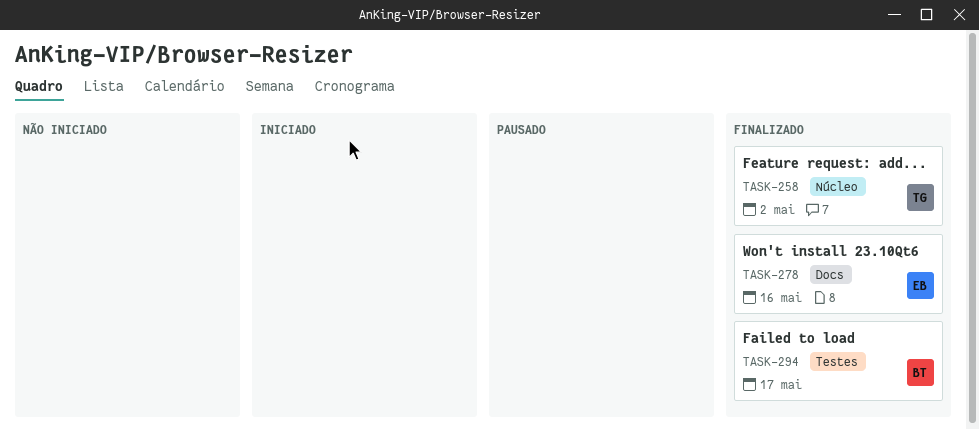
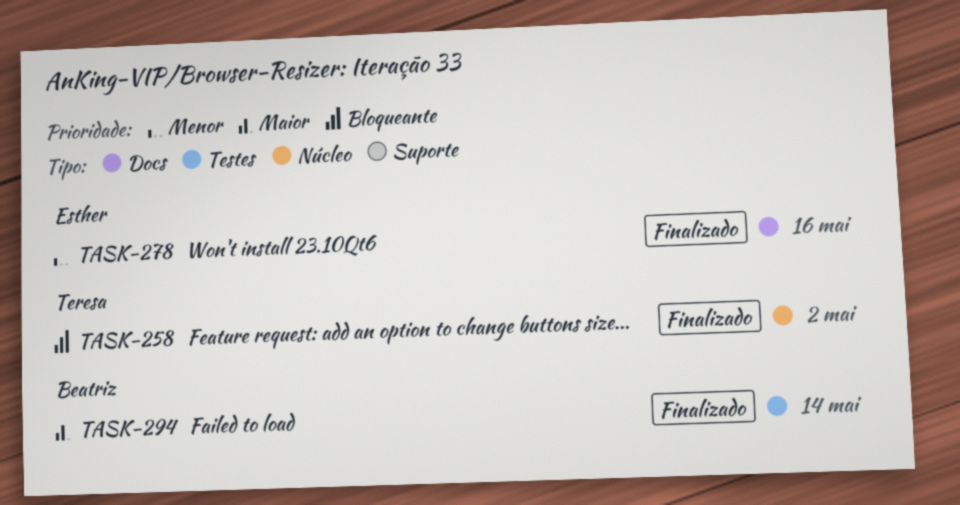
TASK-294, due: May 17 -> May 14

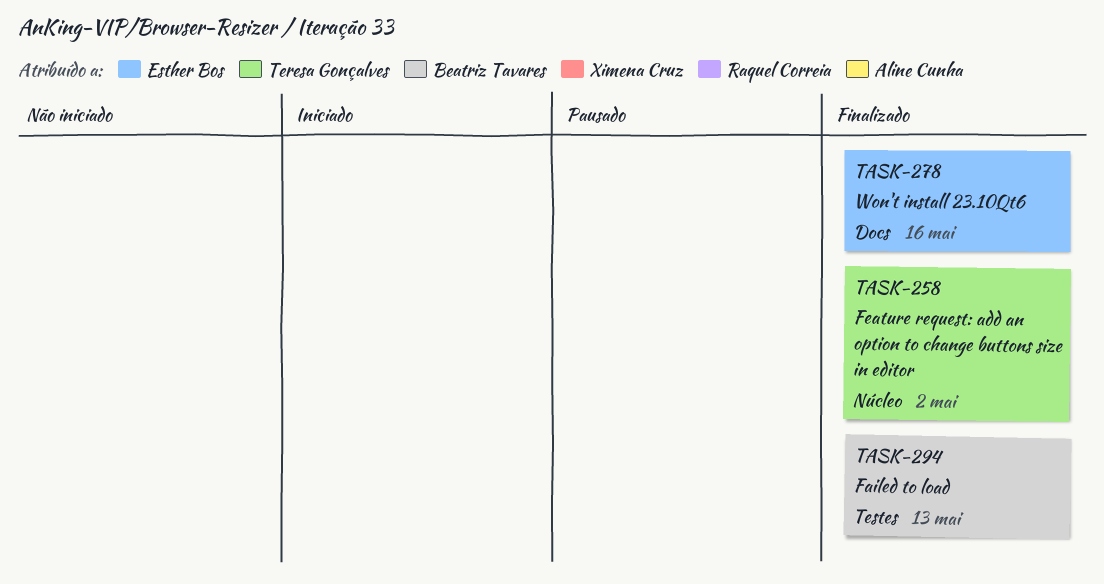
TASK-294, due: May 14 -> May 13

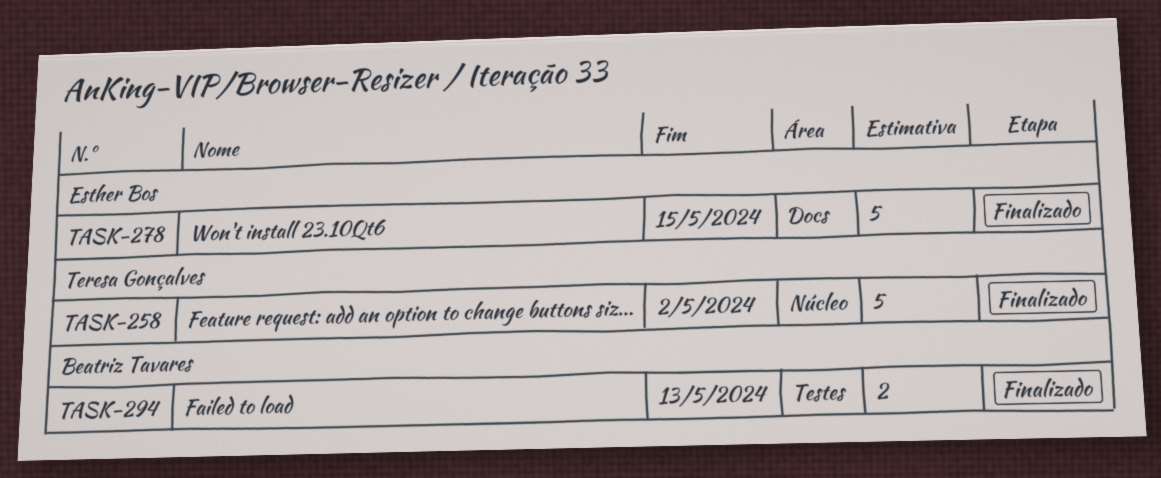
TASK-278, due: May 16 -> May 15

